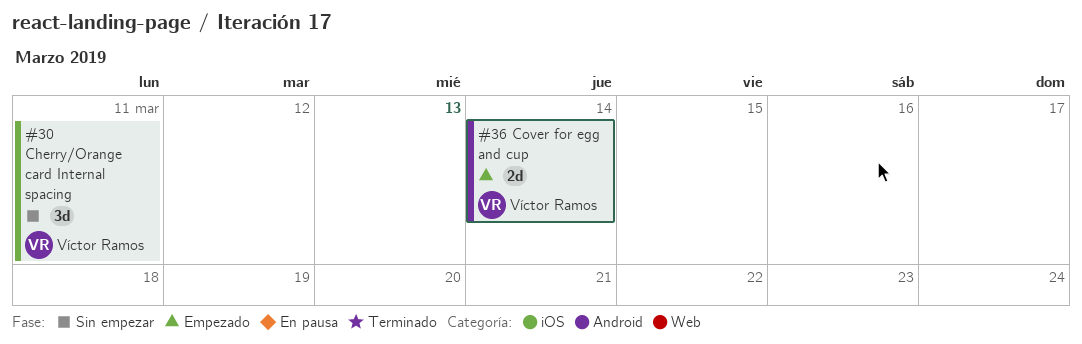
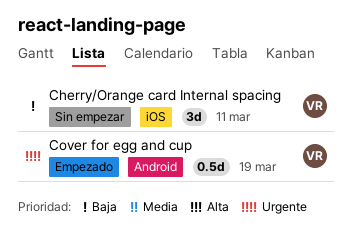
Cover for egg and cup, estimate: 2d -> 0.5d
Cover for egg and cup, due: Mar 14 -> Mar 19

